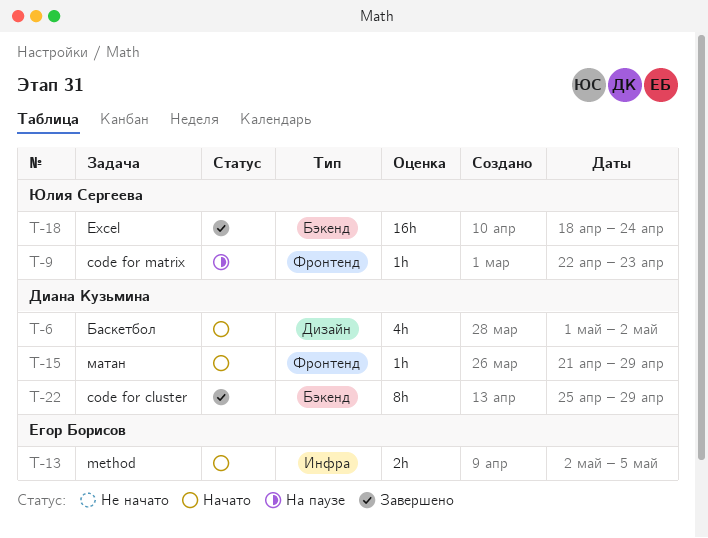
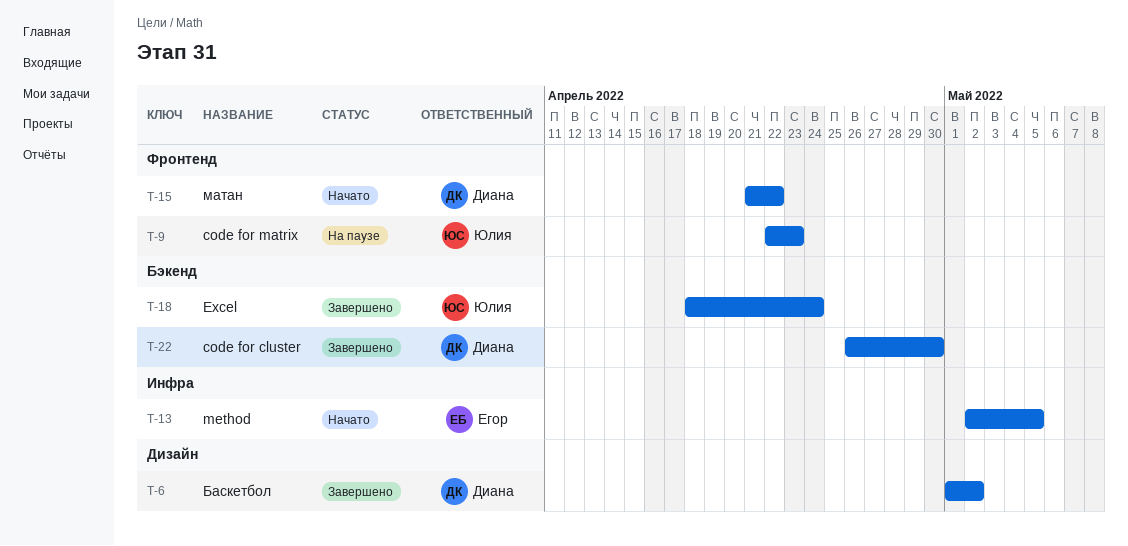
T-6, status: Начато -> Завершено
T-15, due: Apr 29 -> Apr 22
T-22, start: Apr 25 -> Apr 26
T-22, due: Apr 29 -> Apr 30

